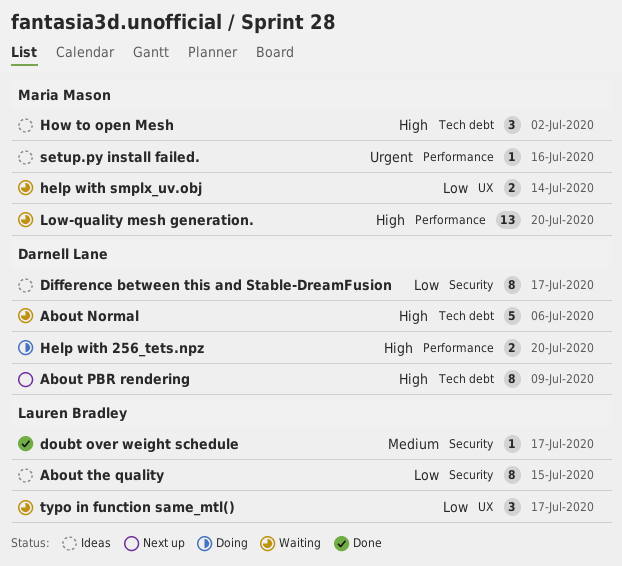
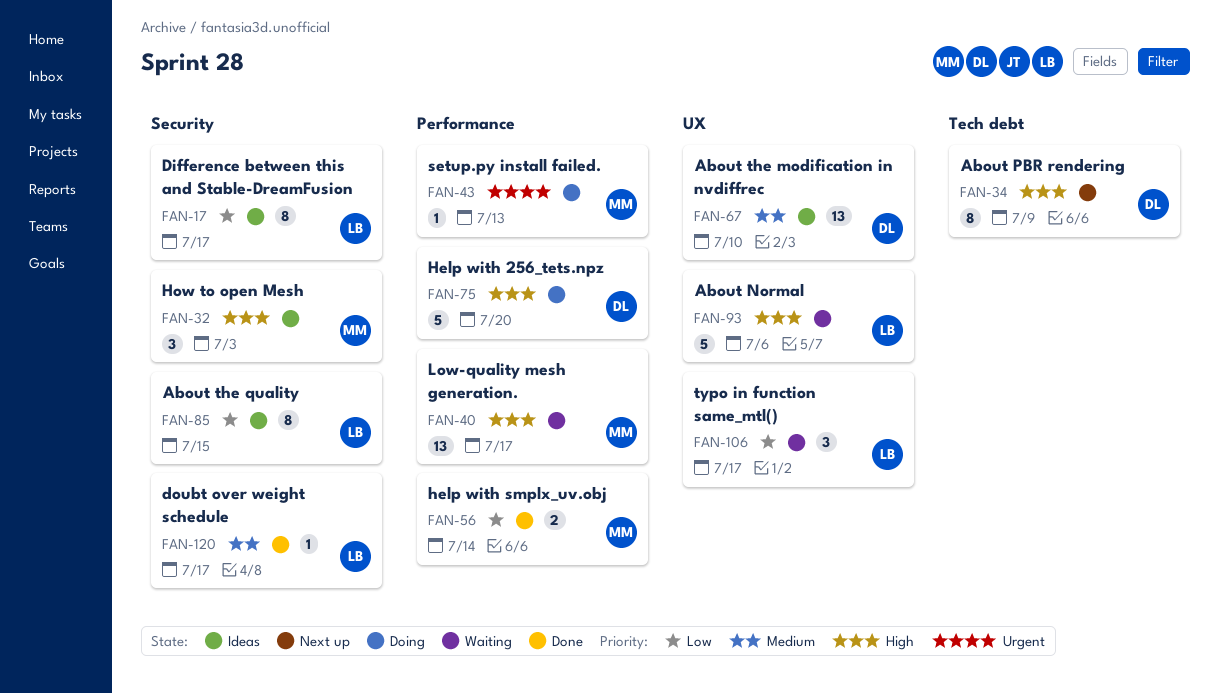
About Normal, owner: Darnell Lane -> Lauren Bradley
About Normal, label: Tech debt -> UX
About the modification in nvdiffrec: none -> present
Difference between this and Stable-DreamFusion, owner: Darnell Lane -> Lauren Bradley
Help with 256_tets.npz, estimate: 2 -> 5
help with smplx_uv.obj, status: Waiting -> Done
help with smplx_uv.obj, label: UX -> Performance
How to open Mesh, label: Tech debt -> Security
How to open Mesh, due: Jul 2 -> Jul 3
Low-quality mesh generation., due: Jul 20 -> Jul 17
setup.py install failed., status: Ideas -> Doing
setup.py install failed., due: Jul 16 -> Jul 13

